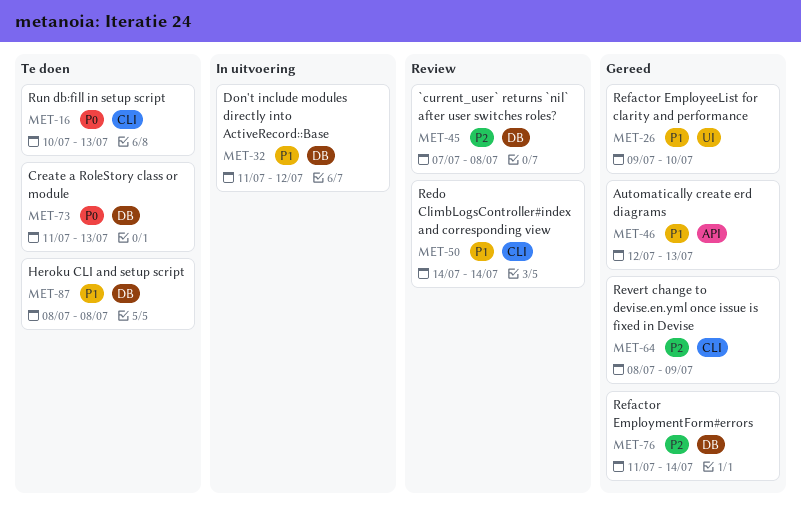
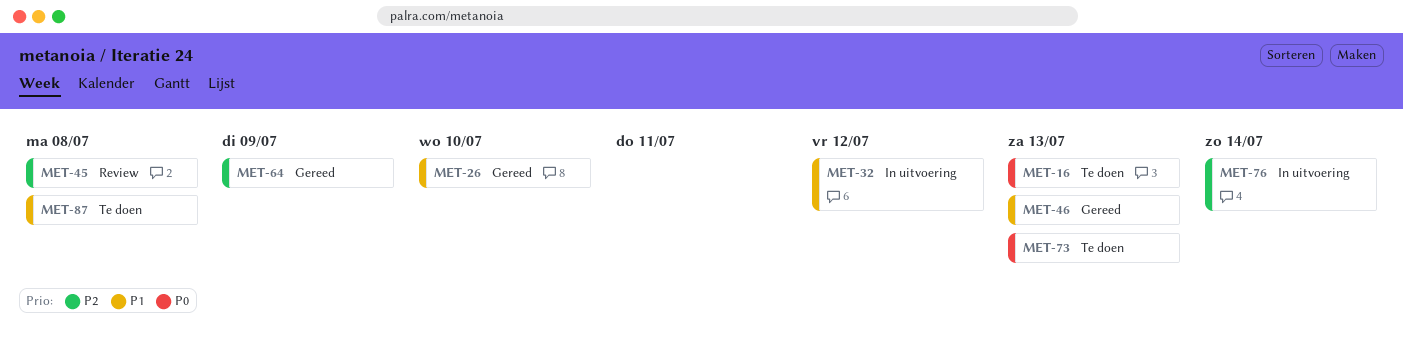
MET-50: present -> none
MET-76, status: Gereed -> In uitvoering

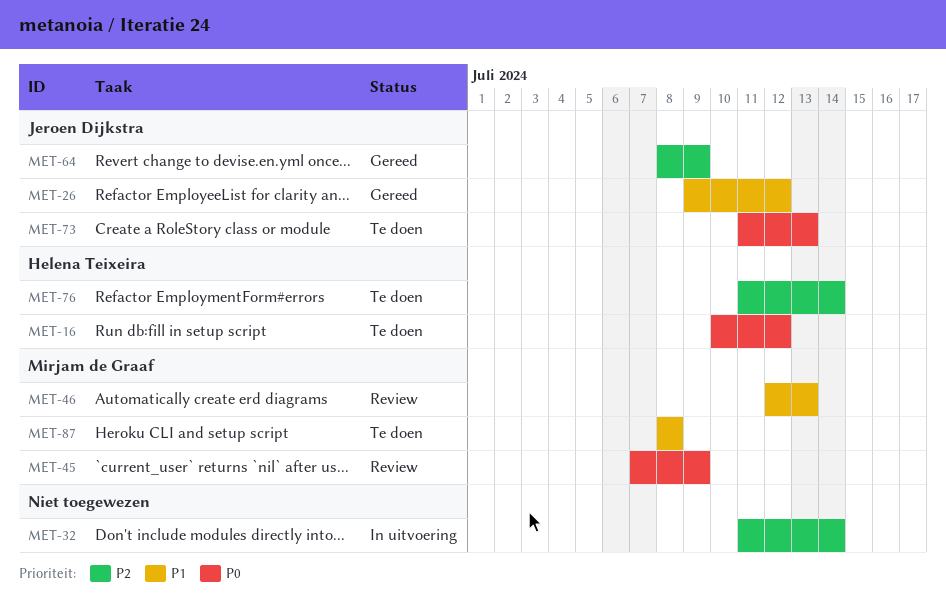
MET-16, due: Jul 13 -> Jul 12
MET-26, due: Jul 10 -> Jul 12
MET-32, priority: P1 -> P2
MET-32, due: Jul 12 -> Jul 14
MET-45, priority: P2 -> P0
MET-45, due: Jul 8 -> Jul 9
MET-46, status: Gereed -> Review
MET-76, status: In uitvoering -> Te doen

